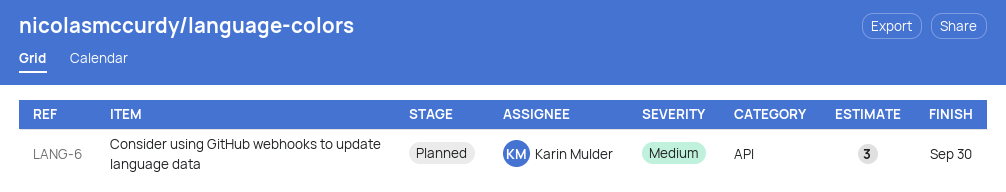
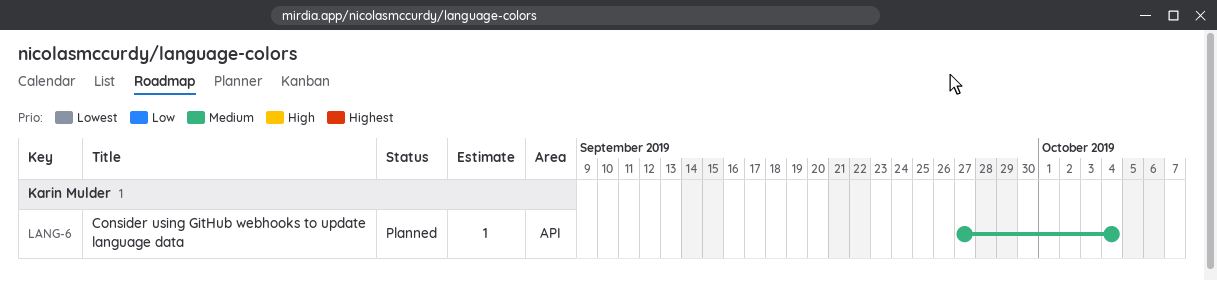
LANG-6, estimate: 3 -> 1
LANG-6, due: Sep 30 -> Oct 4

